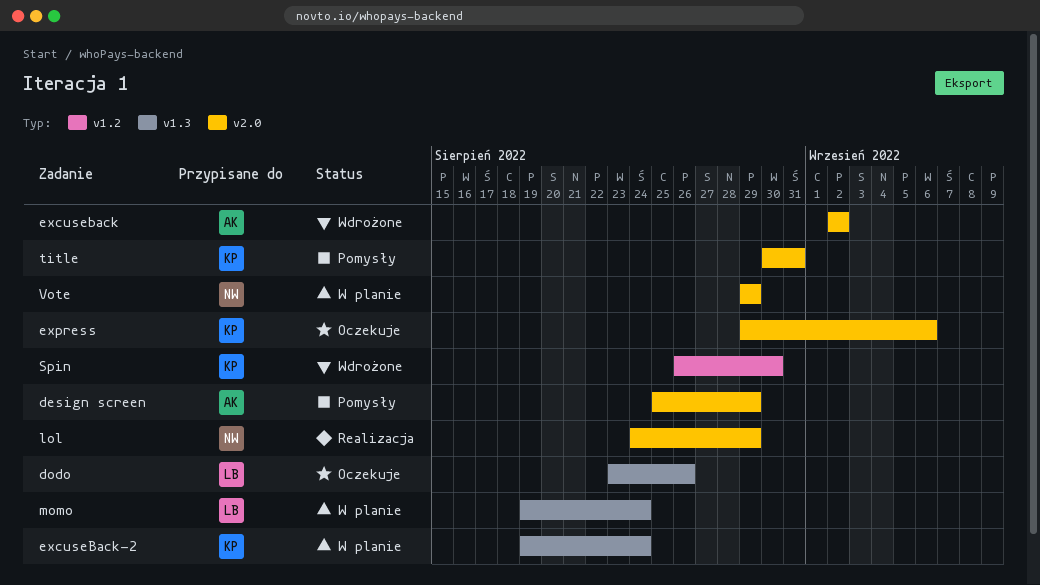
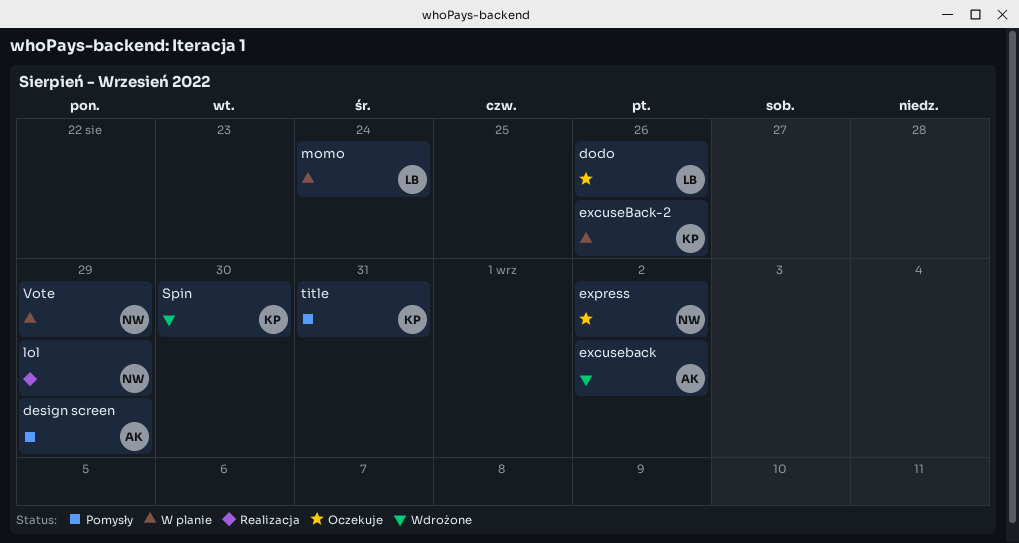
excuseBack-2, due: Aug 24 -> Aug 26
express, owner: KP -> NW
express, due: Sep 6 -> Sep 2

